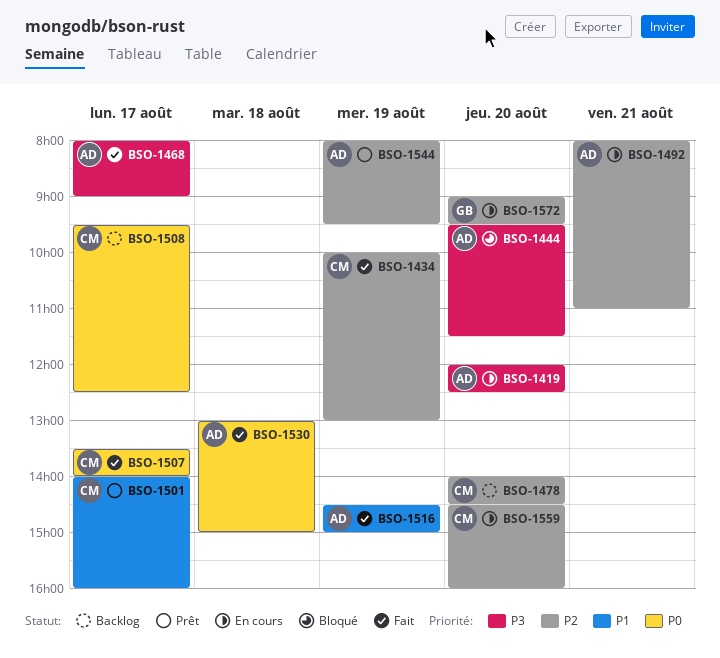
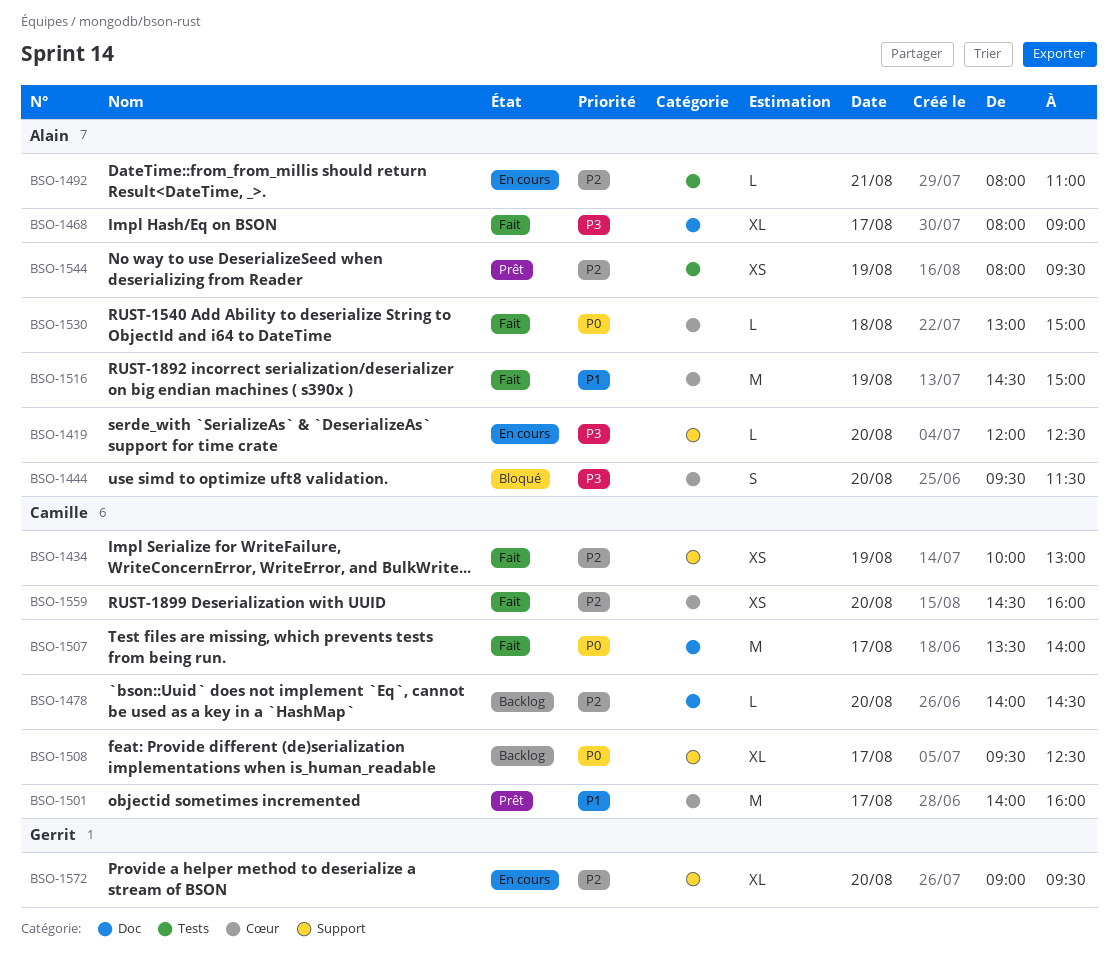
BSO-1559, status: En cours -> Fait

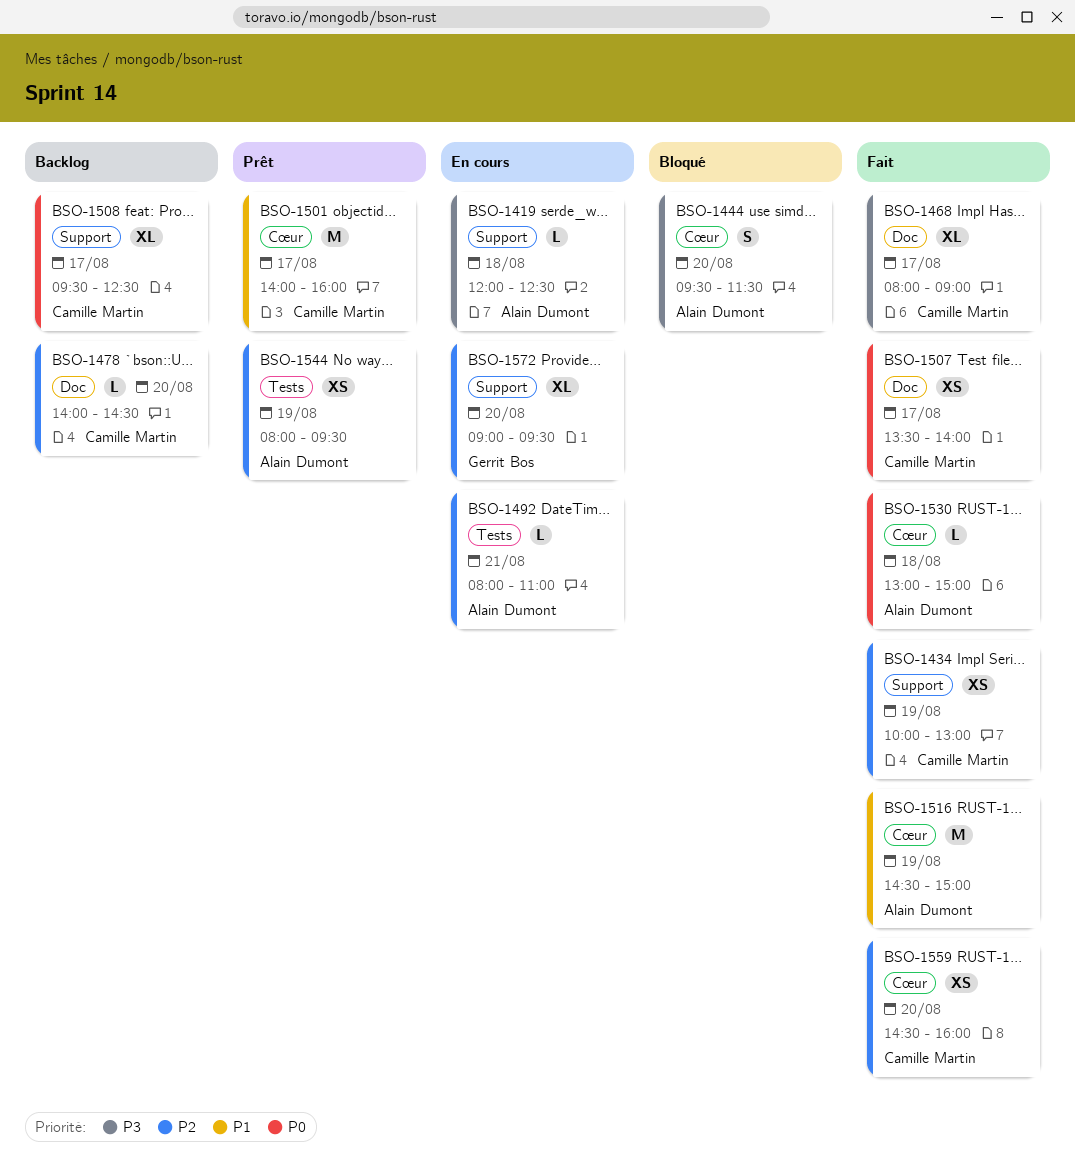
BSO-1419, day: Aug 20 -> Aug 18
BSO-1468, owner: Alain Dumont -> Camille Martin
BSO-1507, estimate: M -> XS

